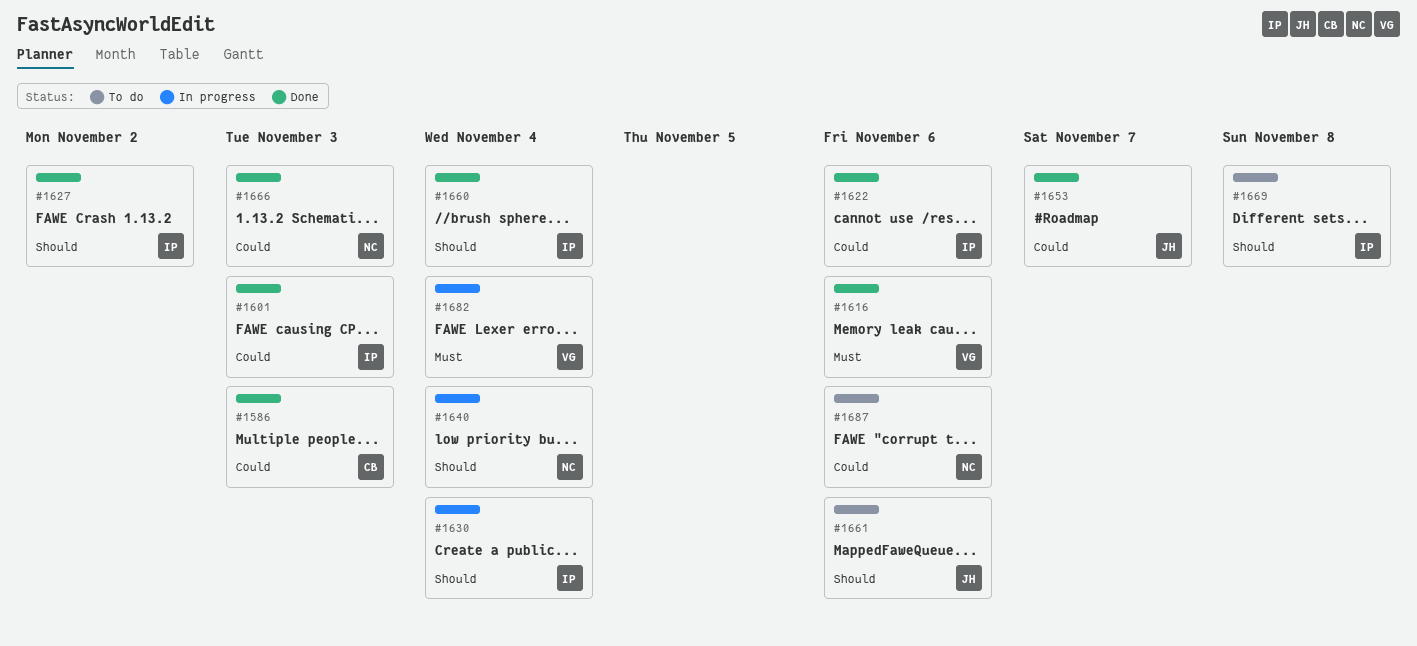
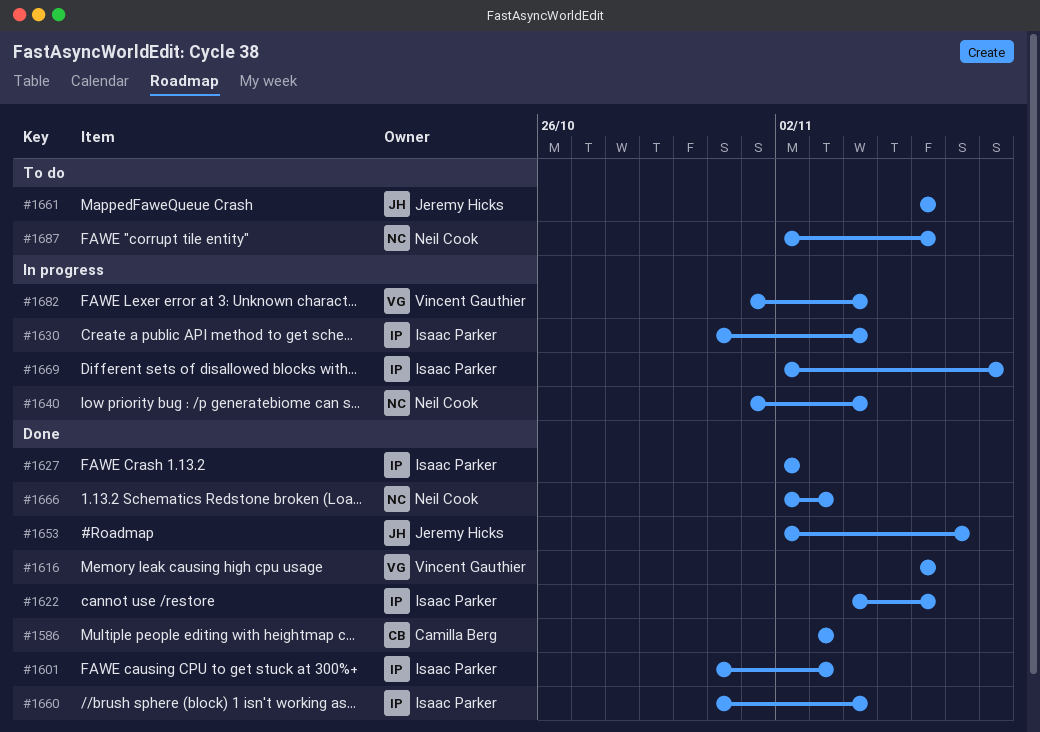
#1669, status: To do -> In progress

